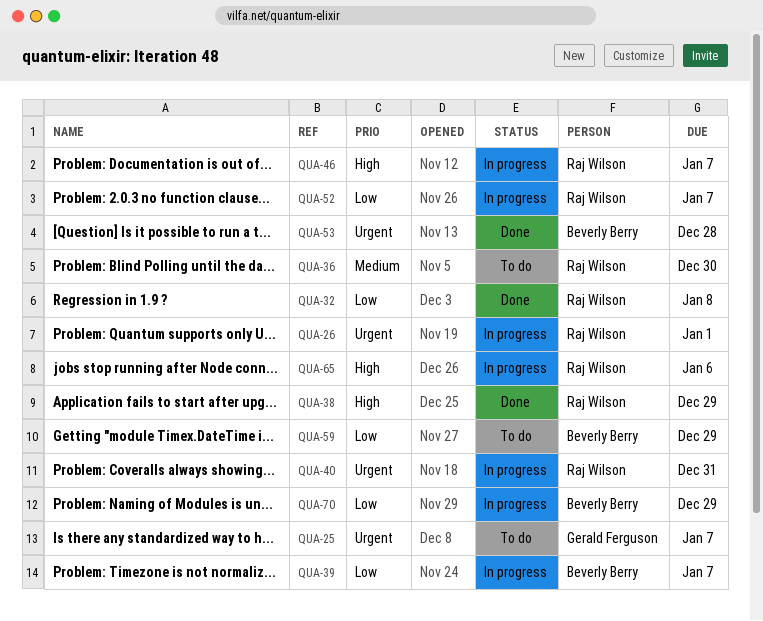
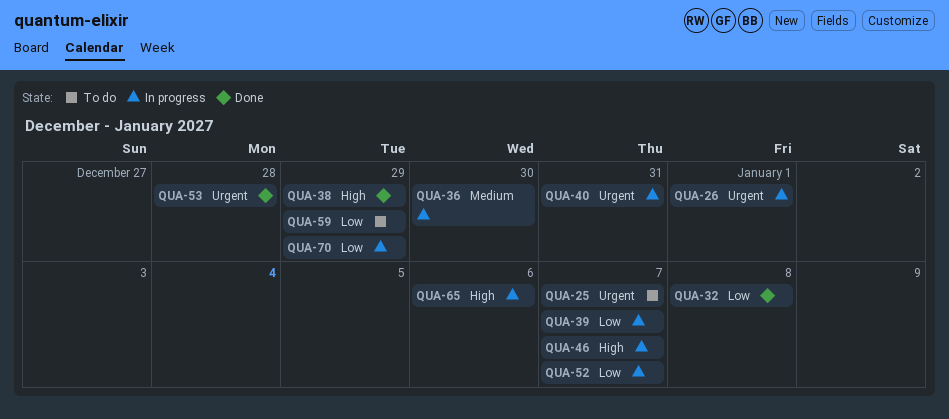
QUA-36, status: To do -> In progress

